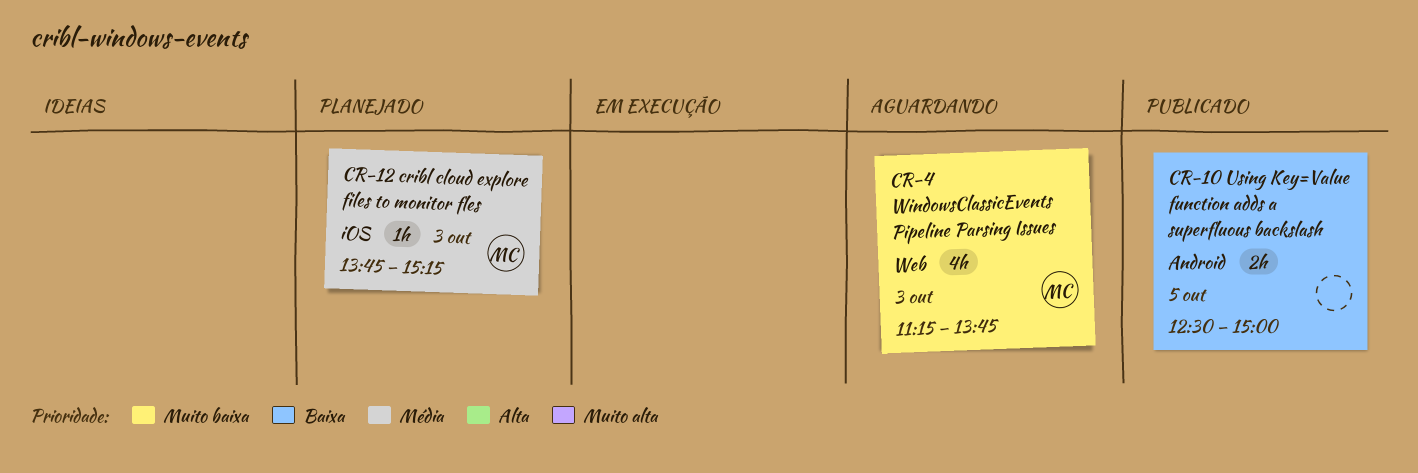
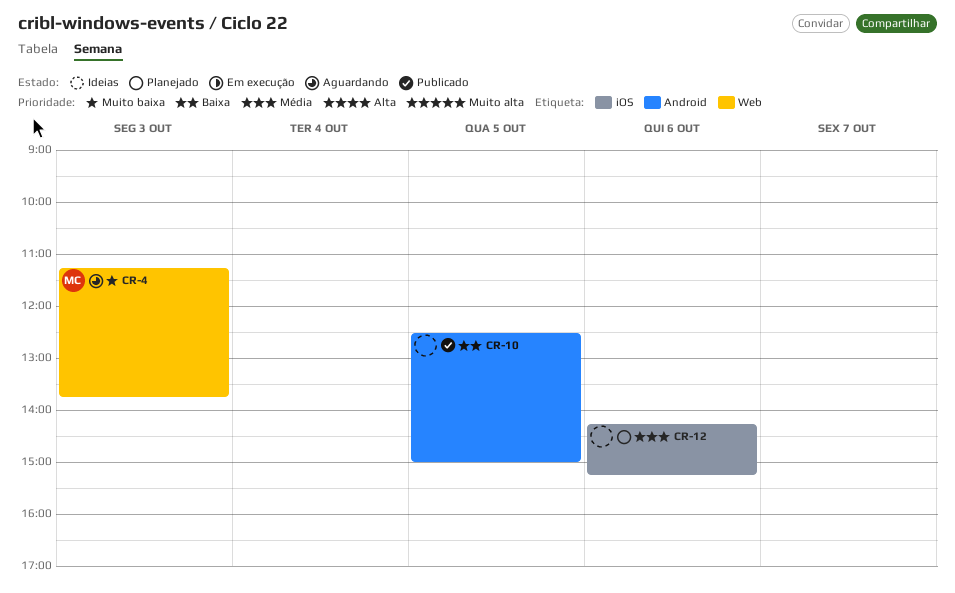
CR-12, owner: MC -> none
CR-12, day: Oct 3 -> Oct 6
CR-12, begins: 13:45 -> 14:15

